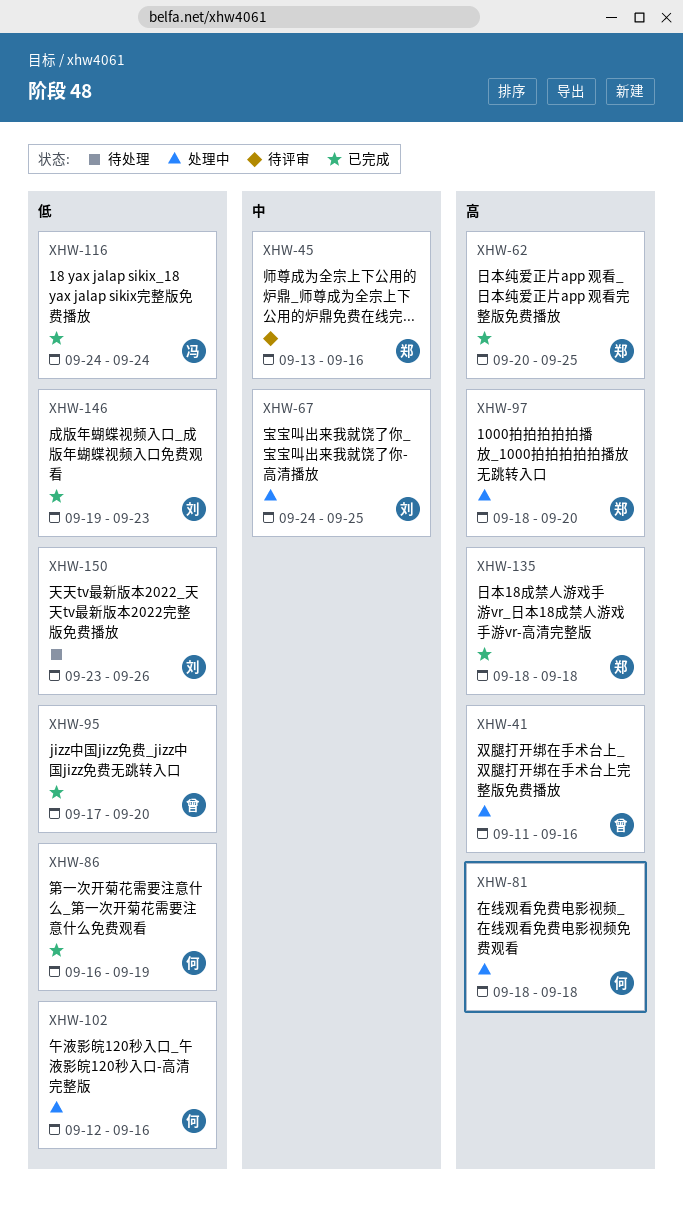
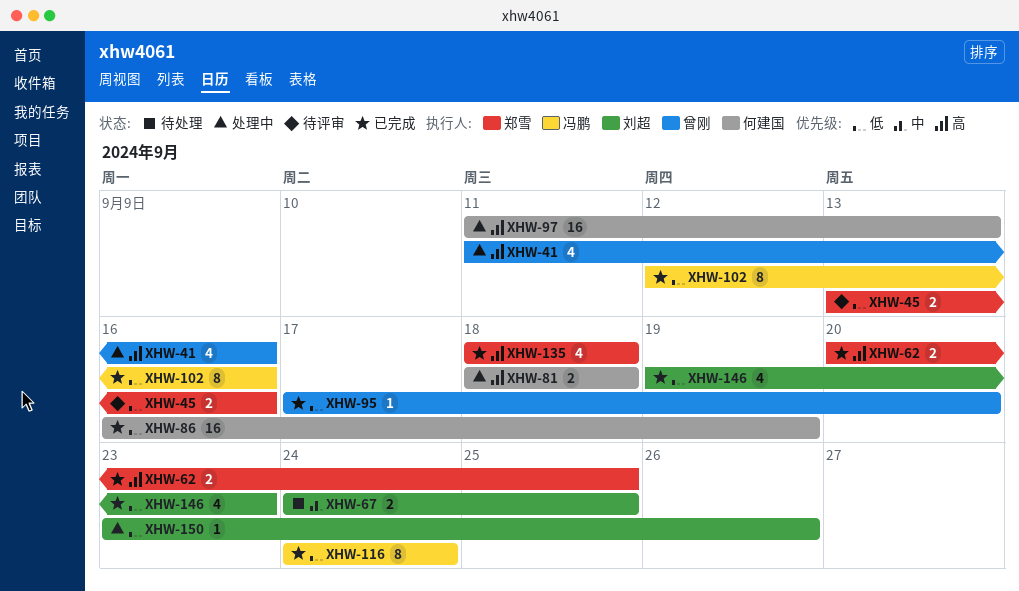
XHW-45, priority: 中 -> 低
XHW-67, status: 处理中 -> 待处理
XHW-97, owner: 郑雪 -> 何建国
XHW-97, start: Sep 18 -> Sep 11
XHW-97, due: Sep 20 -> Sep 13
XHW-102, status: 处理中 -> 已完成
XHW-102, owner: 何建国 -> 冯鹏
XHW-150, status: 待处理 -> 处理中

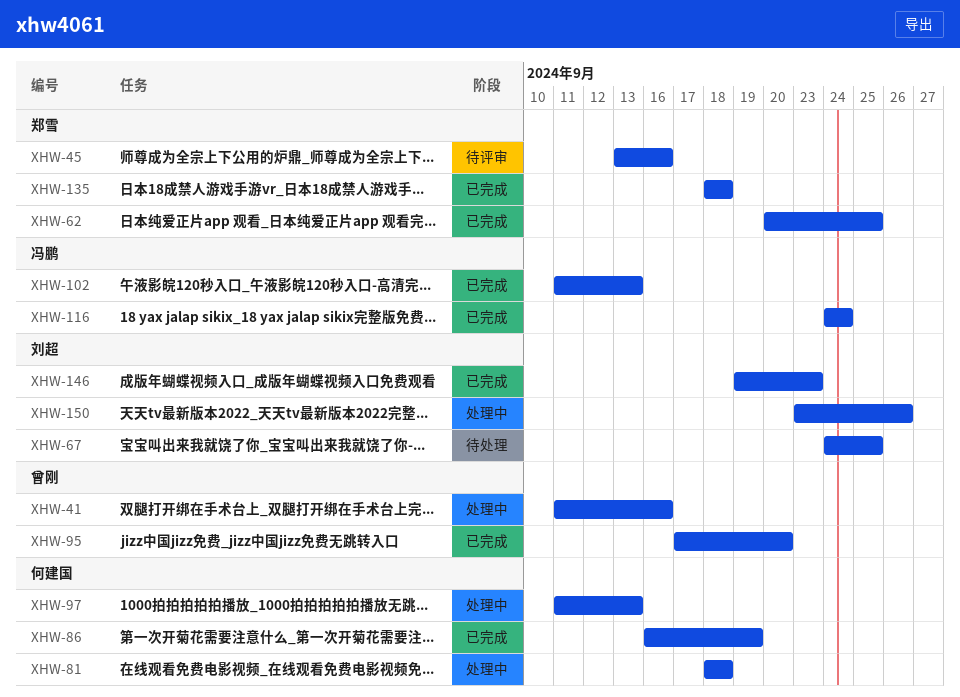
XHW-102, start: Sep 12 -> Sep 11
XHW-102, due: Sep 16 -> Sep 13

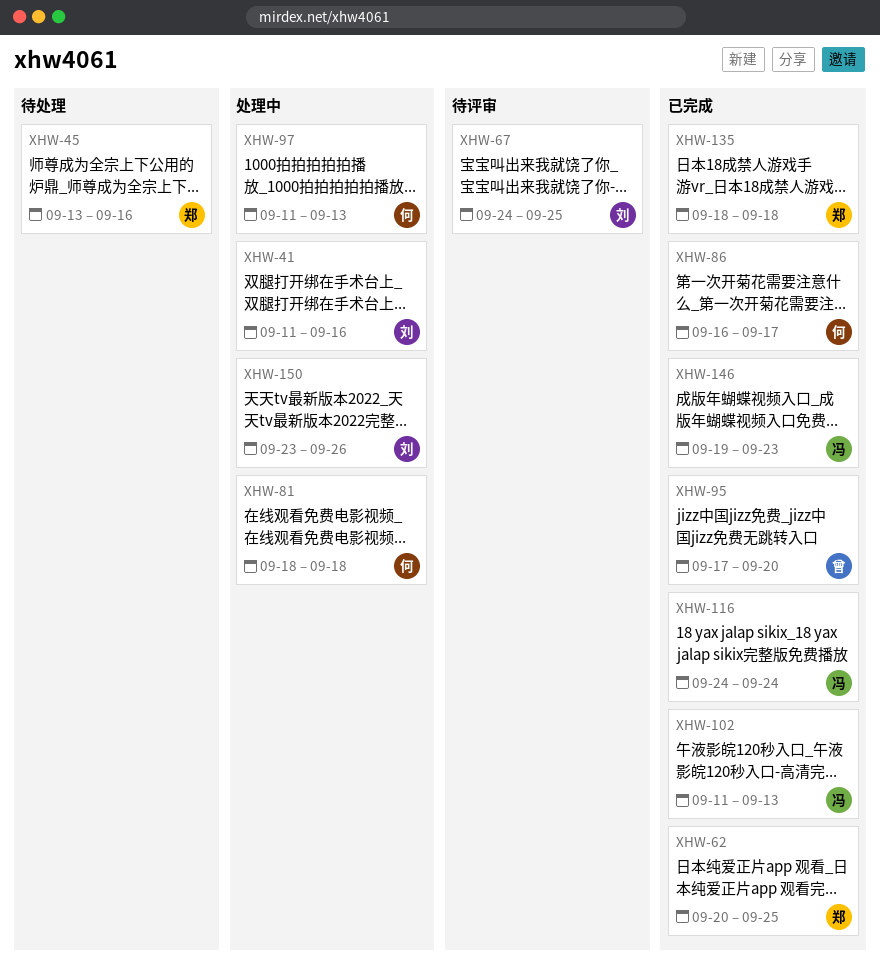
XHW-41, owner: 曾刚 -> 刘超
XHW-45, status: 待评审 -> 待处理
XHW-67, status: 待处理 -> 待评审
XHW-86, due: Sep 19 -> Sep 17
XHW-146, owner: 刘超 -> 冯鹏

